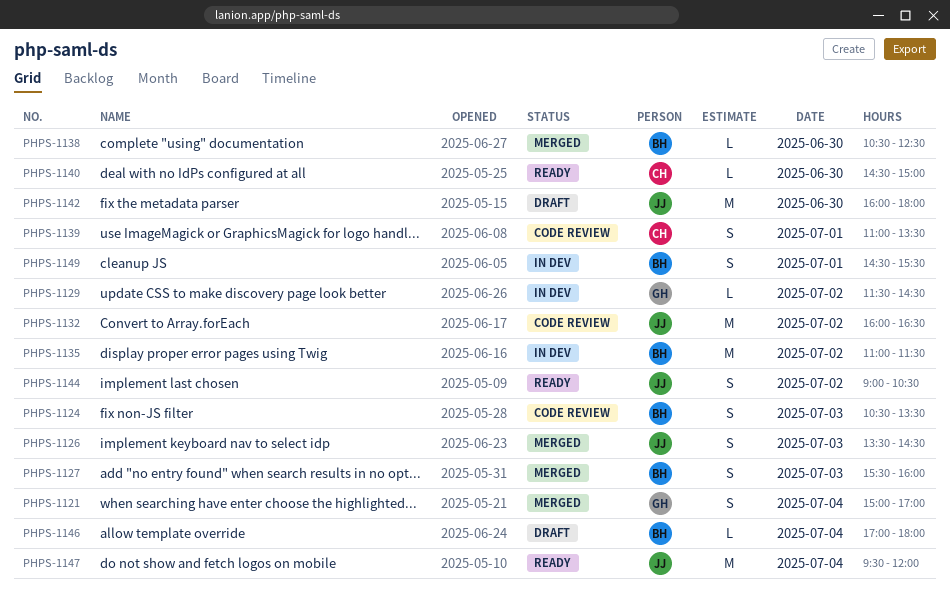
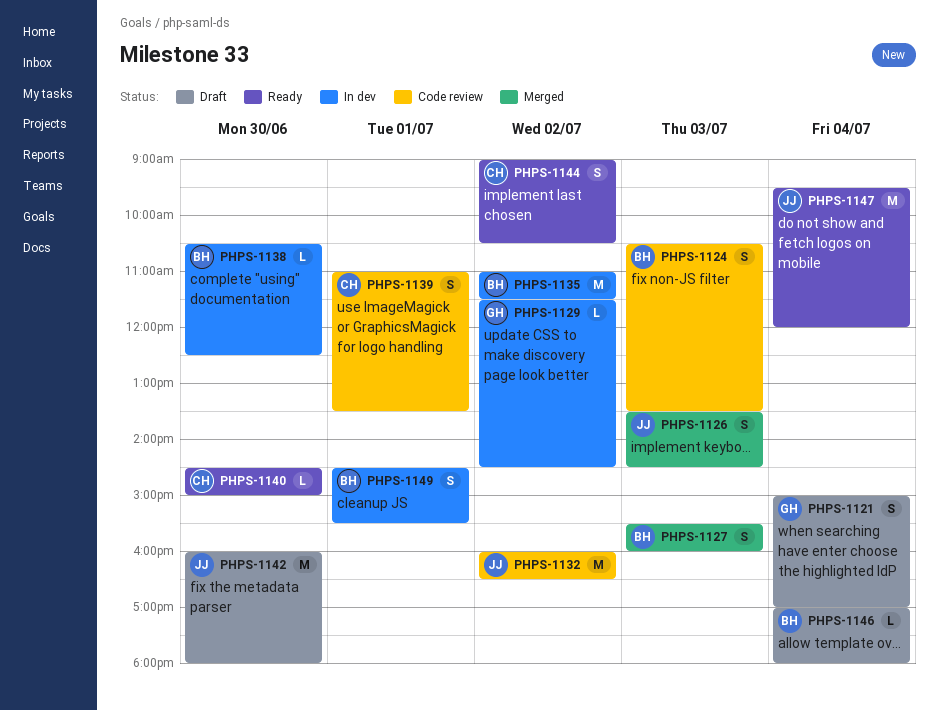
PHPS-1121, status: Merged -> Draft
PHPS-1138, status: Merged -> In dev
PHPS-1144, owner: JJ -> CH

